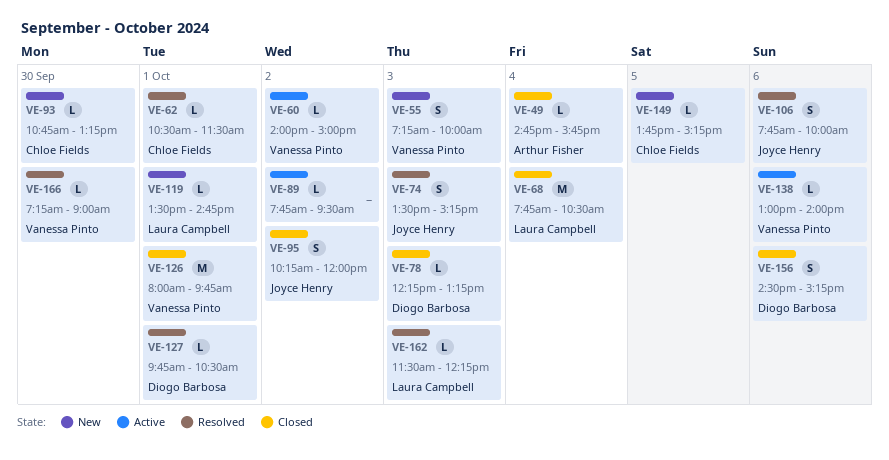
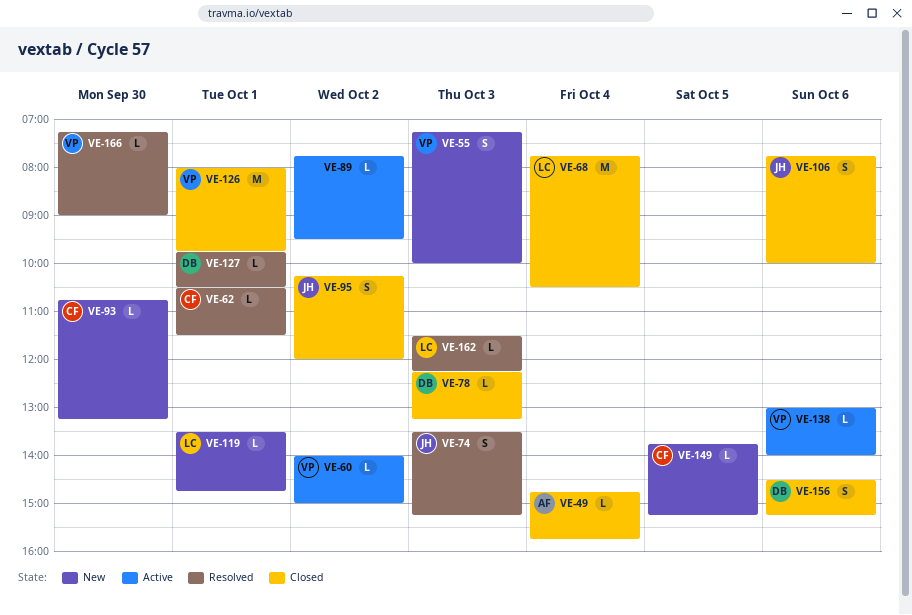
VE-106, status: Resolved -> Closed

